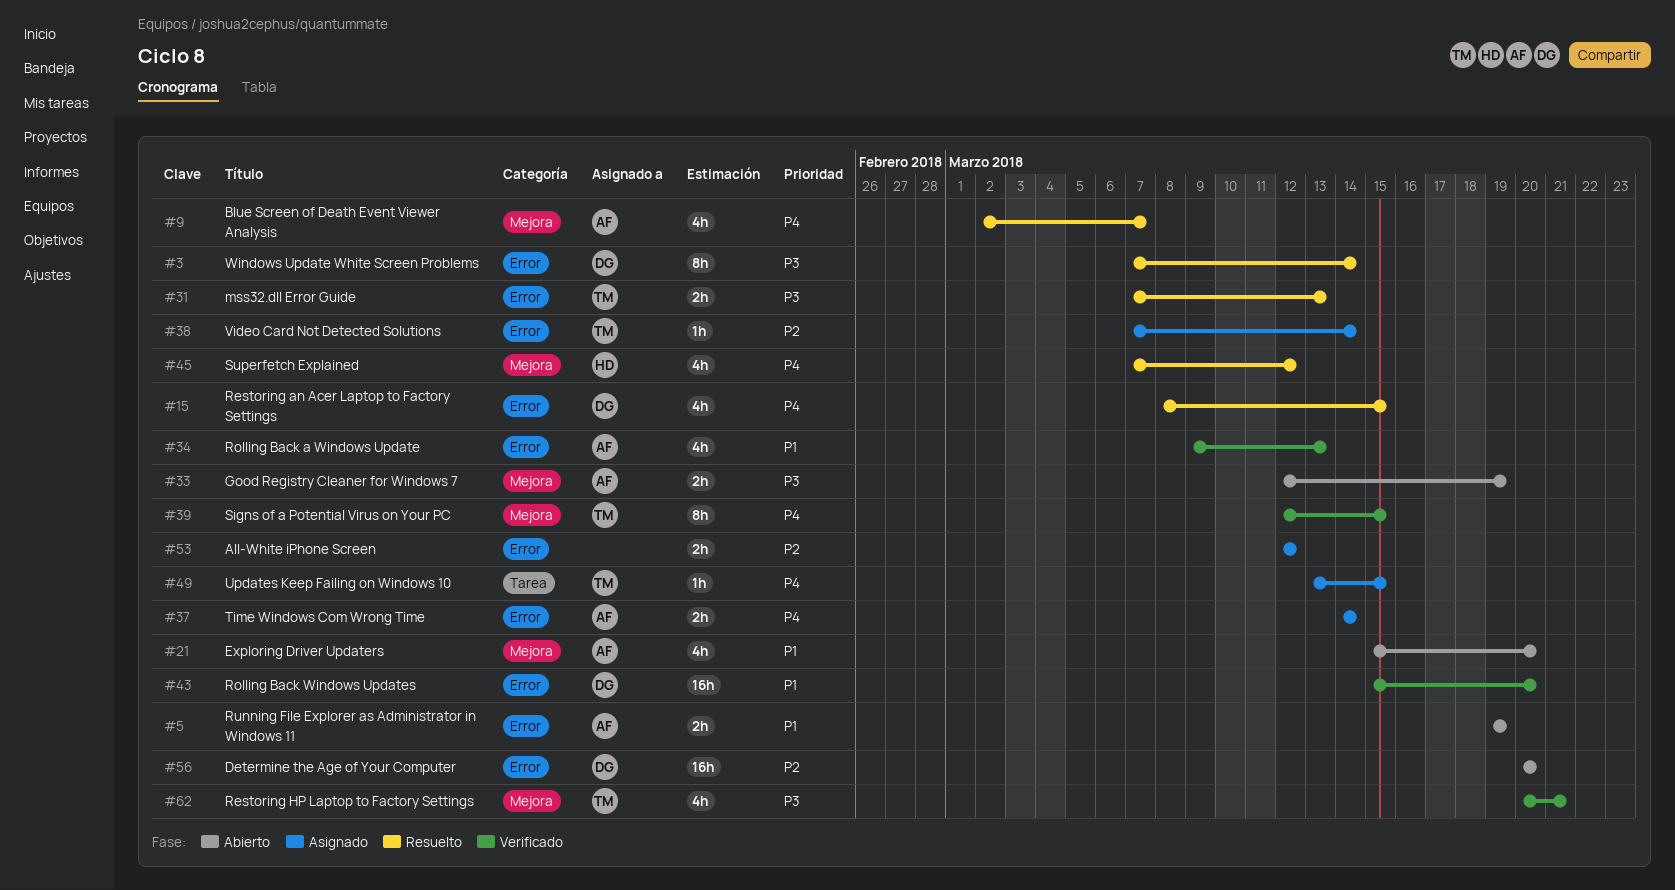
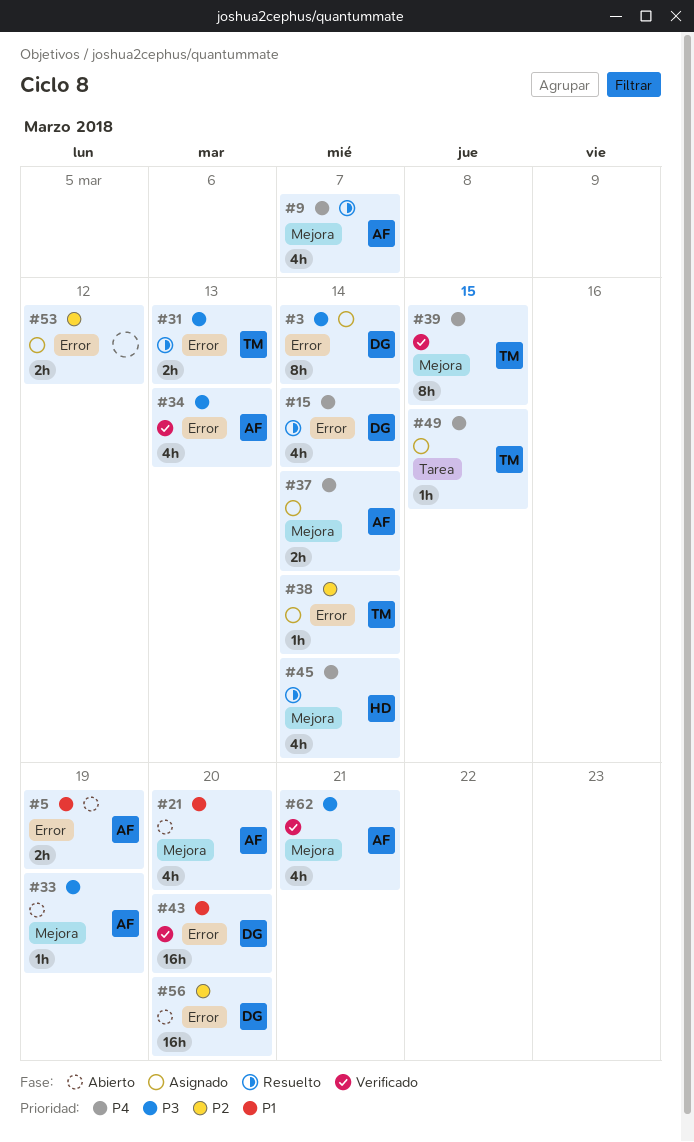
#3, status: Resuelto -> Asignado
#15, due: Mar 15 -> Mar 14
#33, estimate: 2h -> 1h
#34, priority: P1 -> P3
#37, label: Error -> Mejora
#45, due: Mar 12 -> Mar 14
#62, owner: TM -> AF

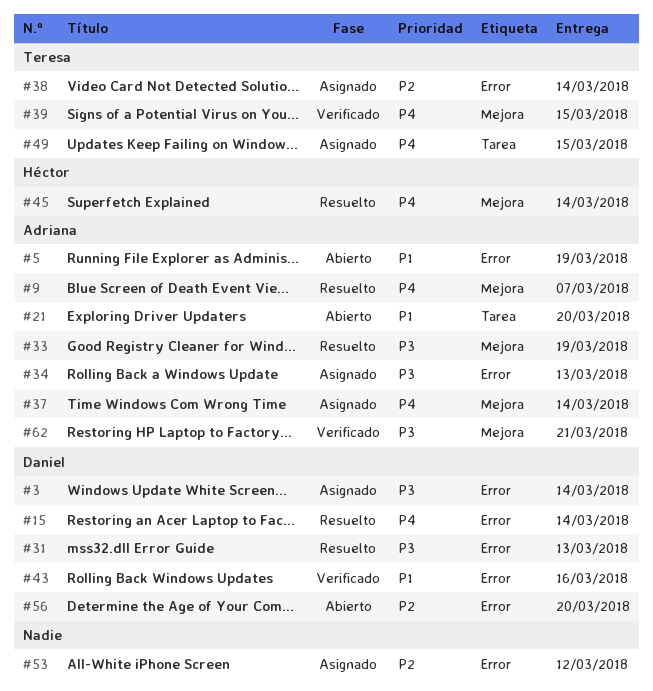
#21, label: Mejora -> Tarea
#31, owner: Teresa -> Daniel
#33, status: Abierto -> Resuelto
#34, status: Verificado -> Asignado
#43, due: Mar 20 -> Mar 16

